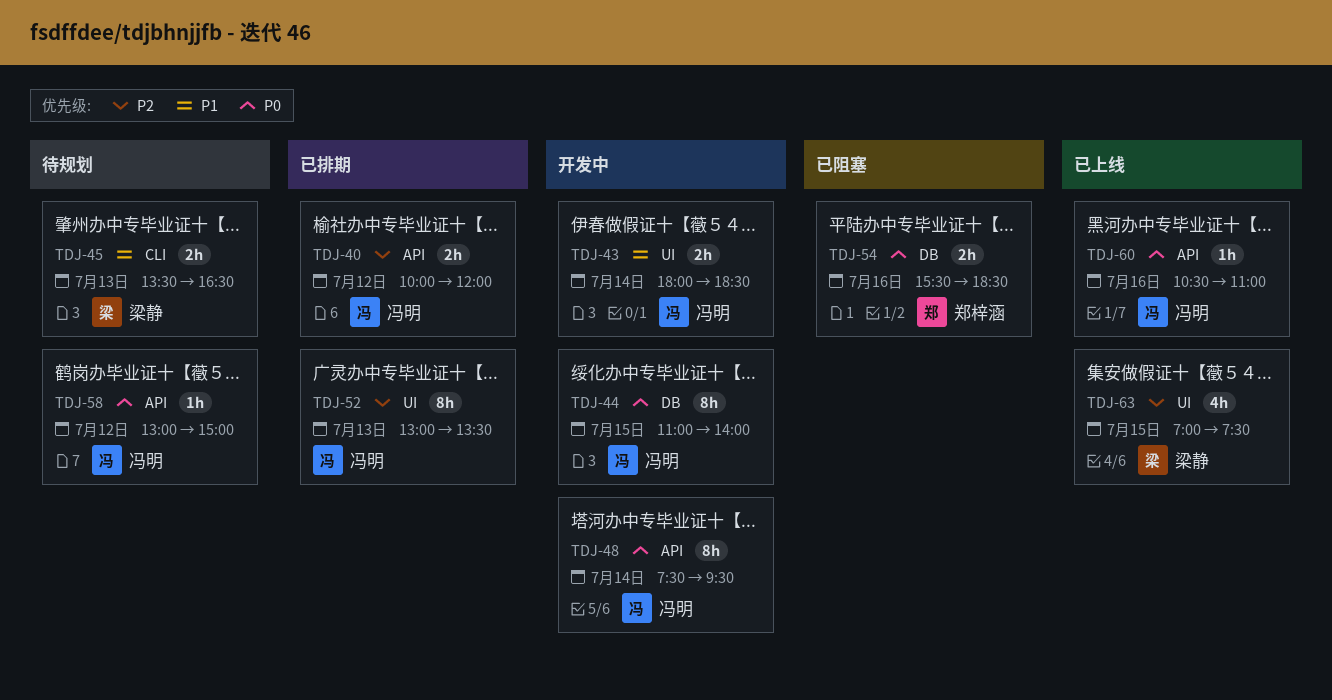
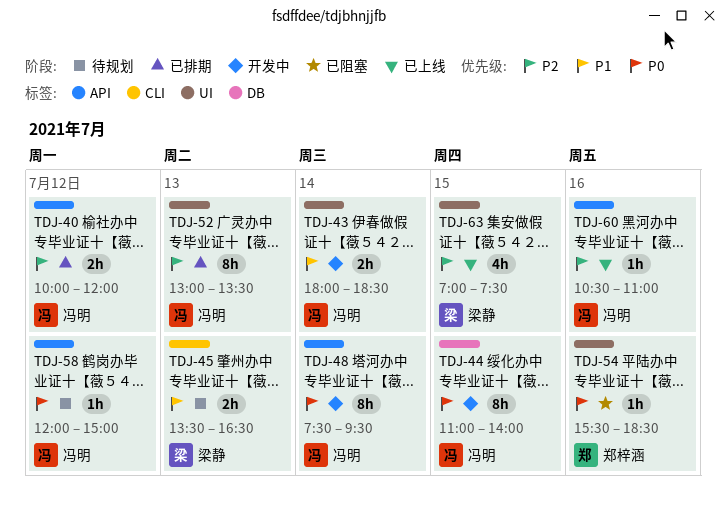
TDJ-54, label: DB -> UI
TDJ-54, estimate: 2h -> 1h
TDJ-58, begins: 13:00 -> 12:00
TDJ-60, priority: P0 -> P2

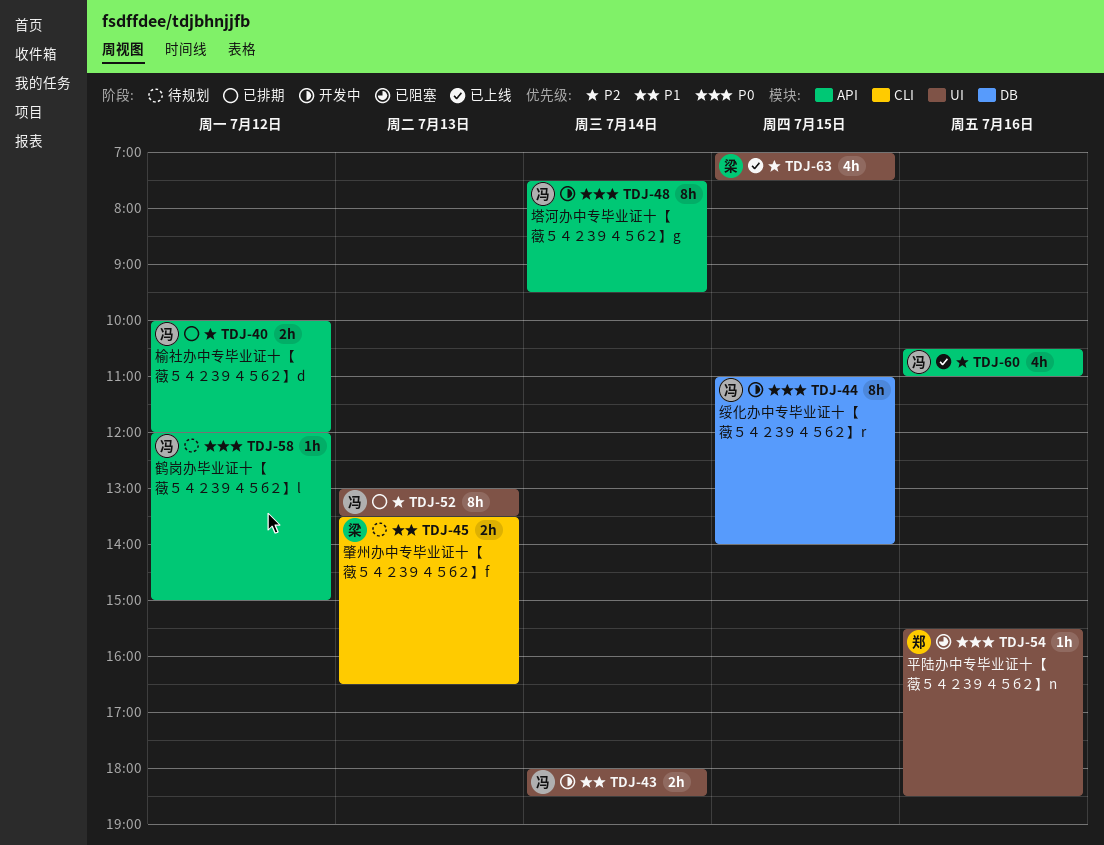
TDJ-60, estimate: 1h -> 4h

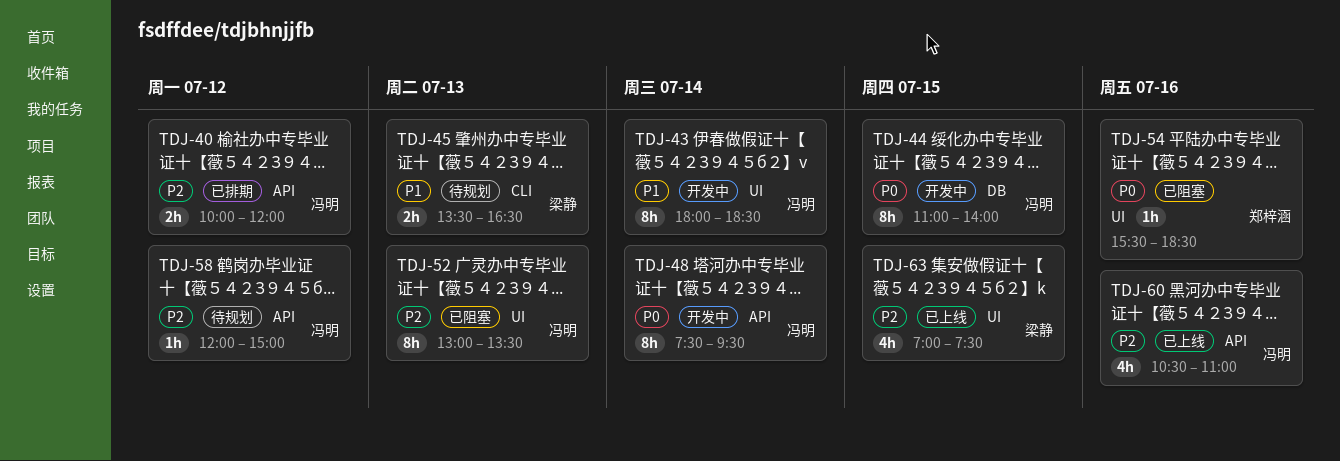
TDJ-43, estimate: 2h -> 8h
TDJ-52, status: 已排期 -> 已阻塞
TDJ-58, priority: P0 -> P2

